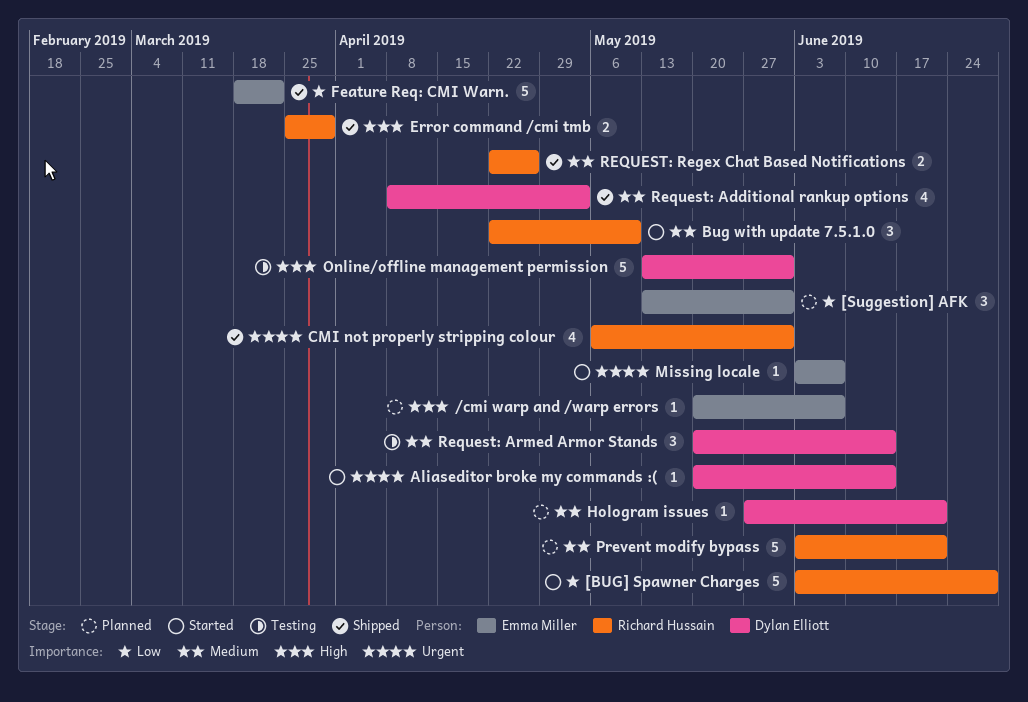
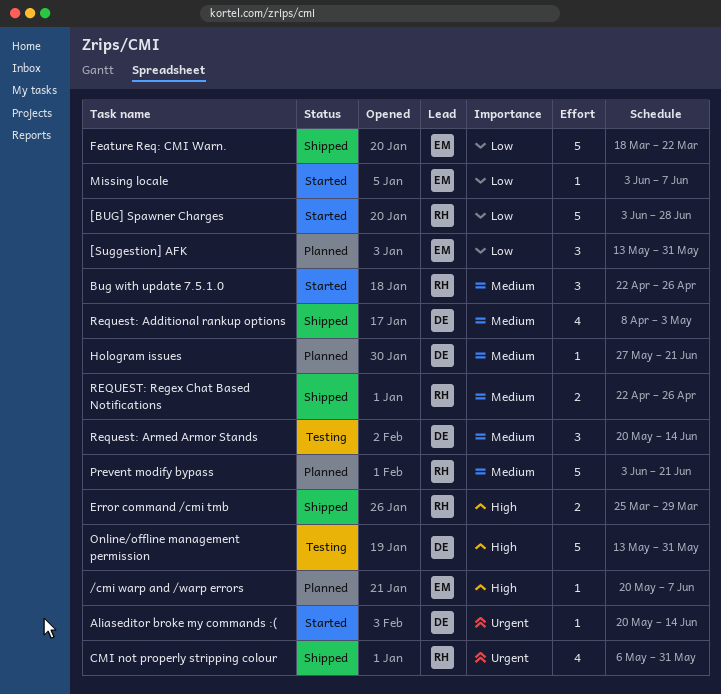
Bug with update 7.5.1.0, due: May 10 -> Apr 26
Missing locale, priority: Urgent -> Low

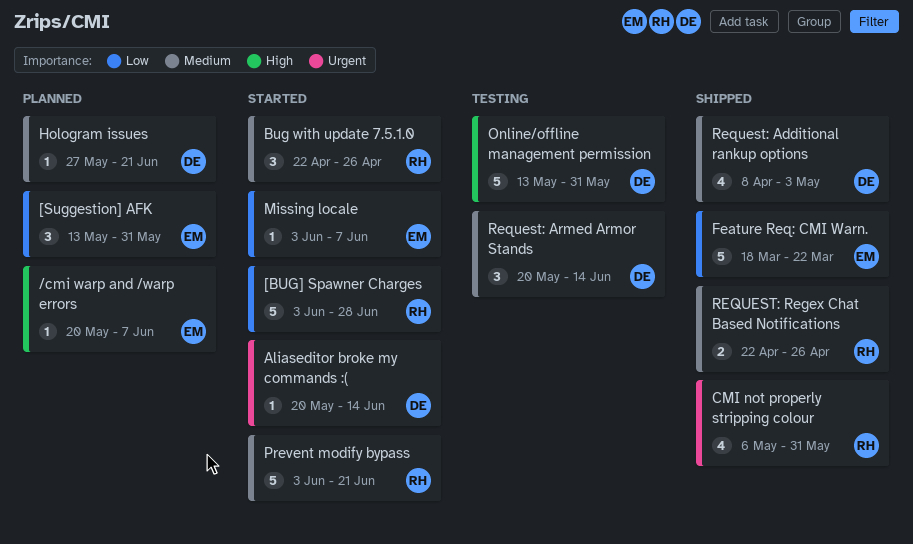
Error command /cmi tmb: present -> none
Prevent modify bypass, status: Planned -> Started

